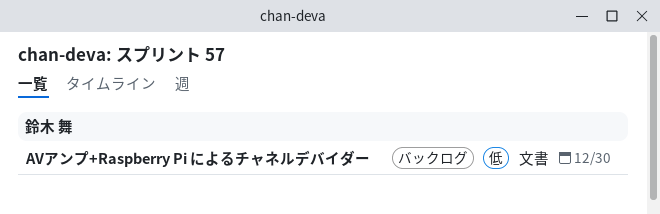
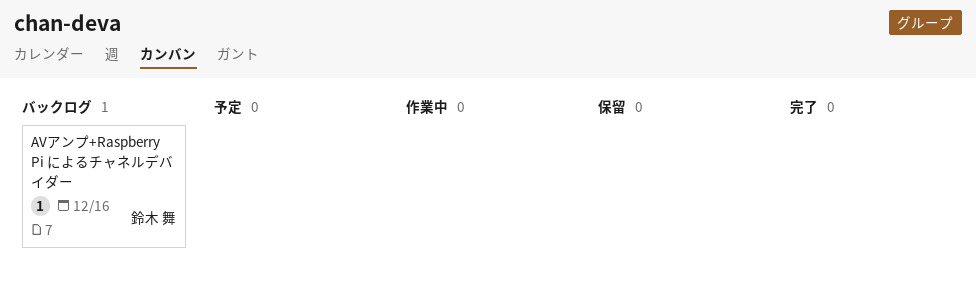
AVアンプ+Raspberry Pi によるチャネルデバイダー, due: Dec 30 -> Dec 16

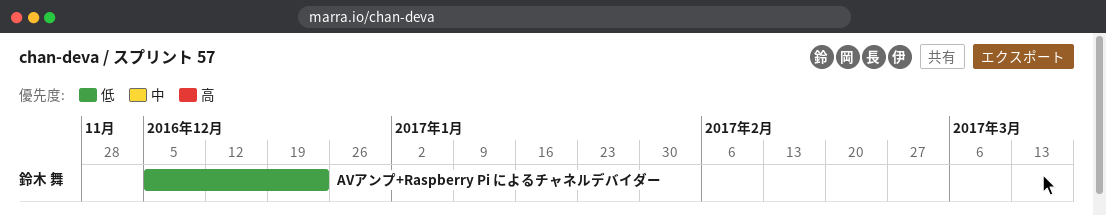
AVアンプ+Raspberry Pi によるチャネルデバイダー, due: Dec 16 -> Dec 23

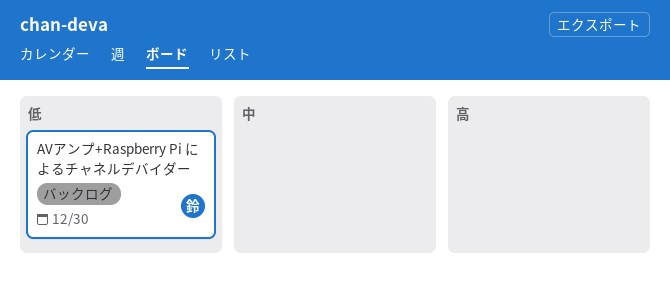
AVアンプ+Raspberry Pi によるチャネルデバイダー, due: Dec 23 -> Dec 30

